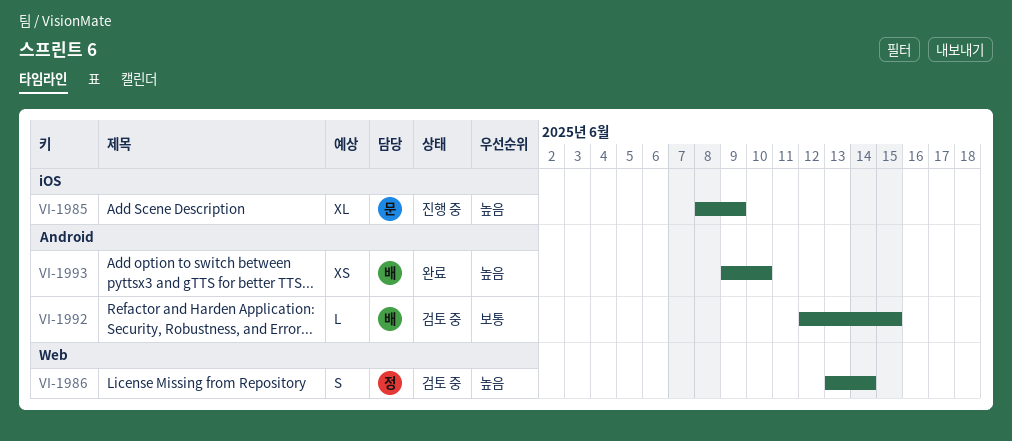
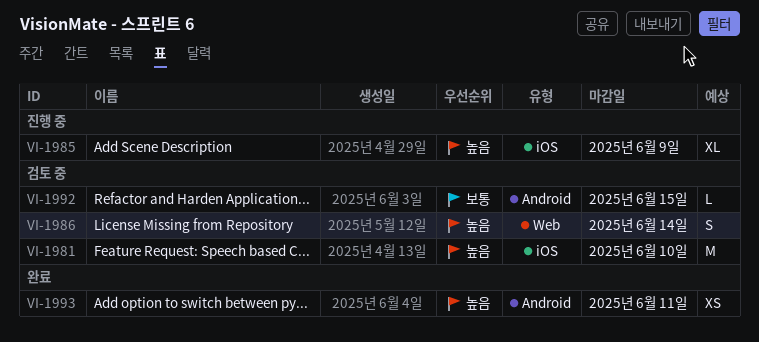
VI-1981: none -> present
VI-1993, due: Jun 10 -> Jun 11

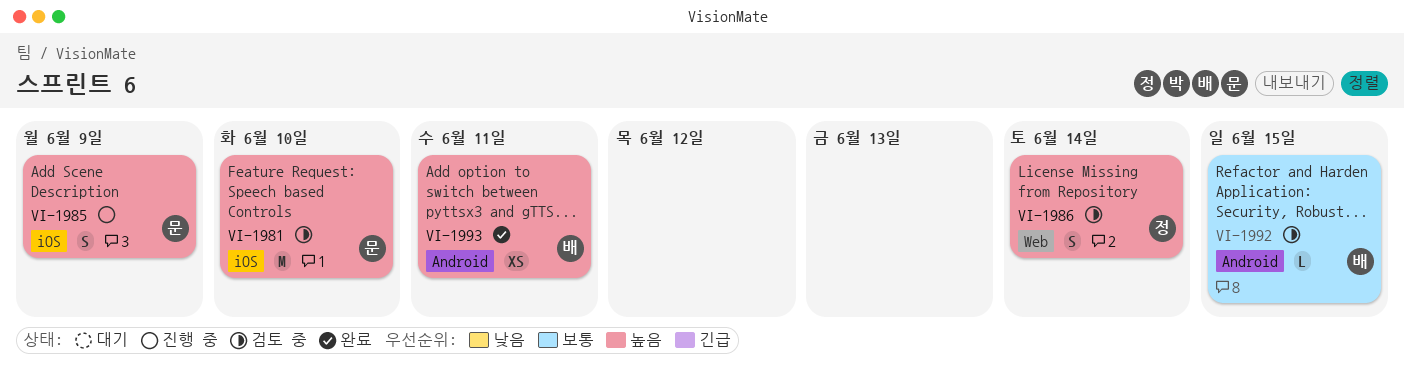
VI-1985, estimate: XL -> S

